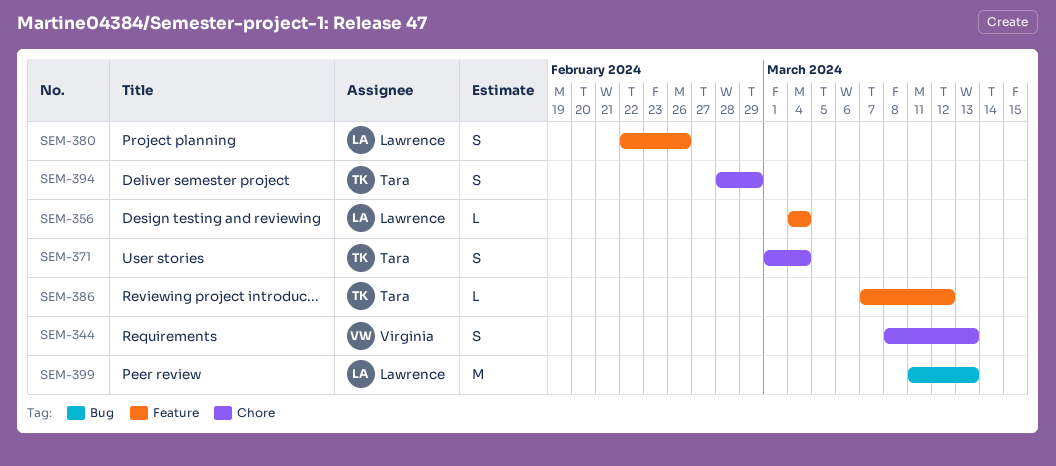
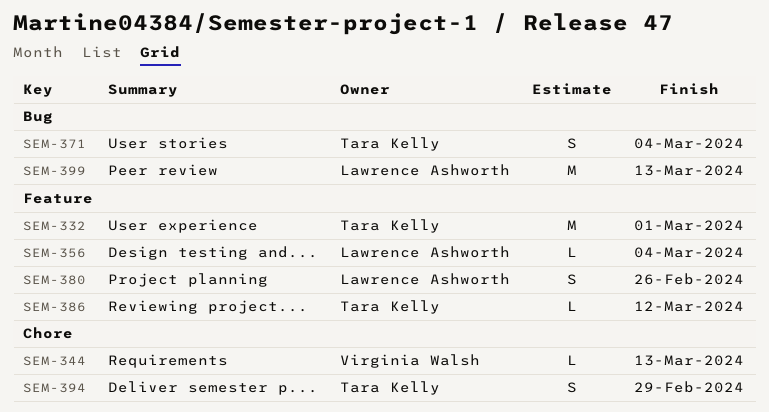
SEM-332: none -> present
SEM-344, estimate: S -> L
SEM-371, label: Chore -> Bug

